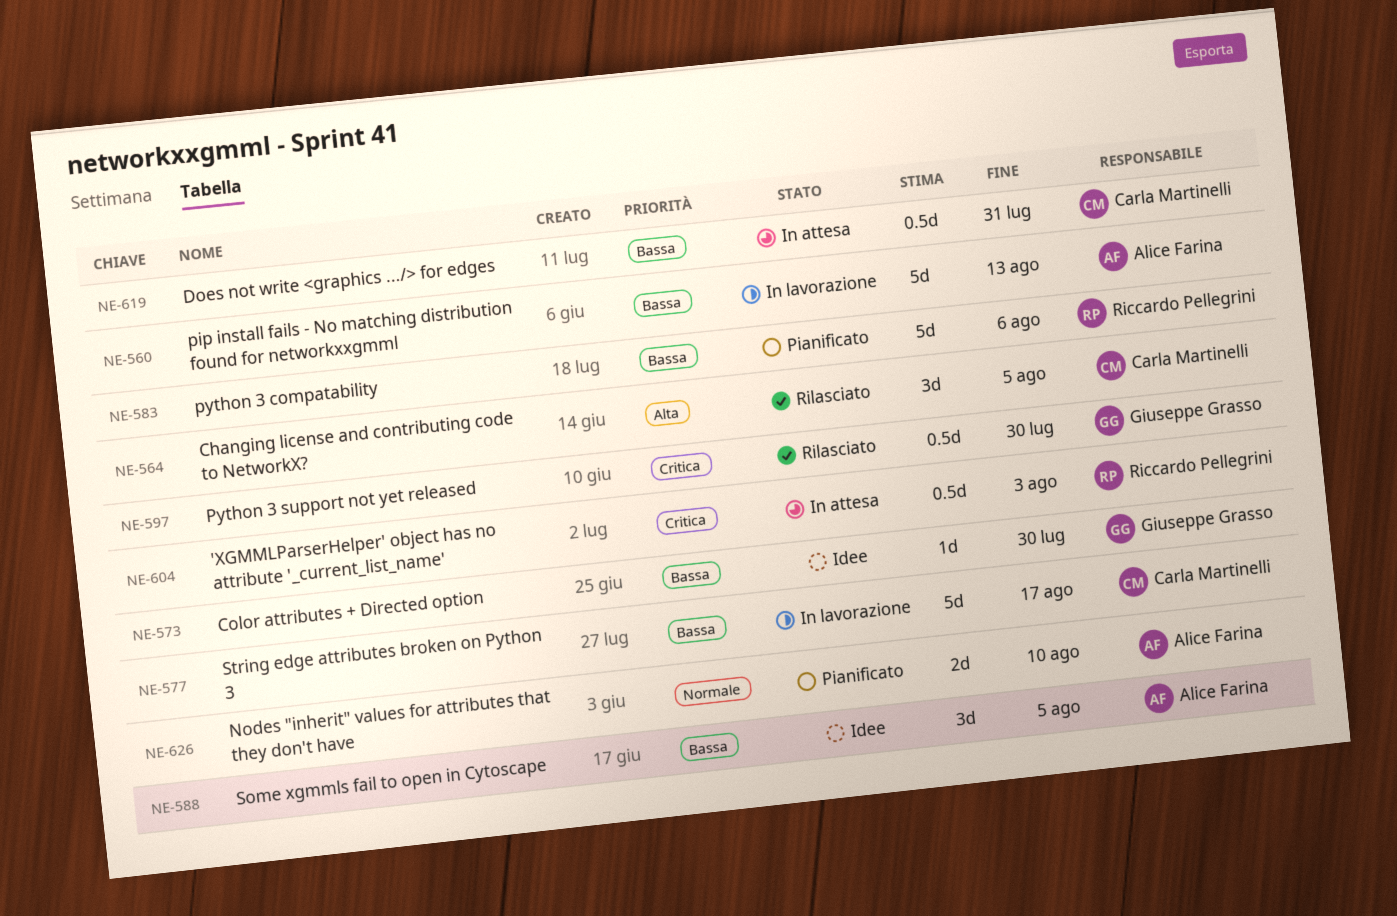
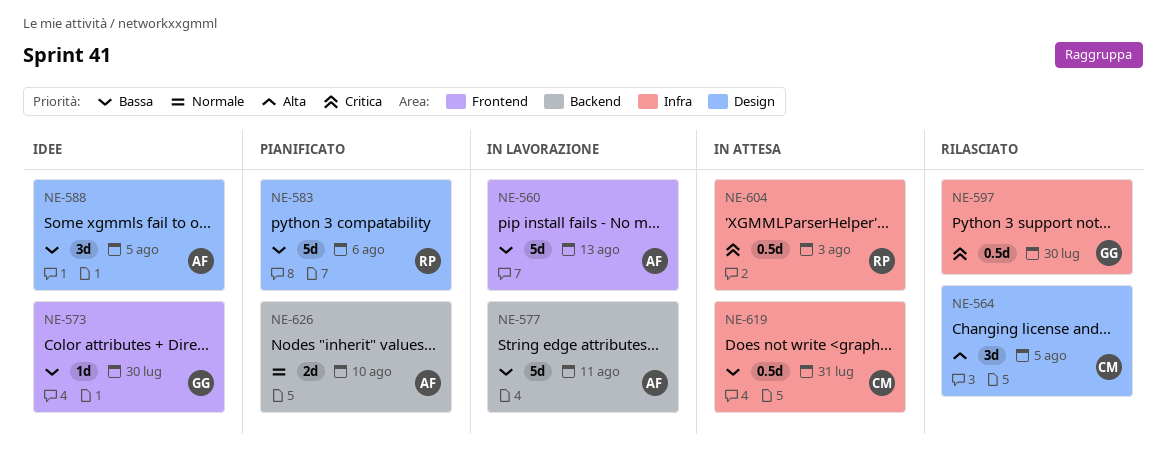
NE-577, owner: Carla Martinelli -> Alice Farina
NE-577, due: Aug 17 -> Aug 11

